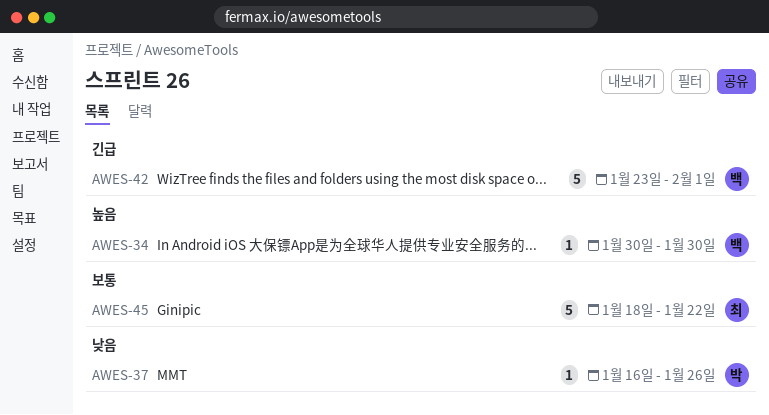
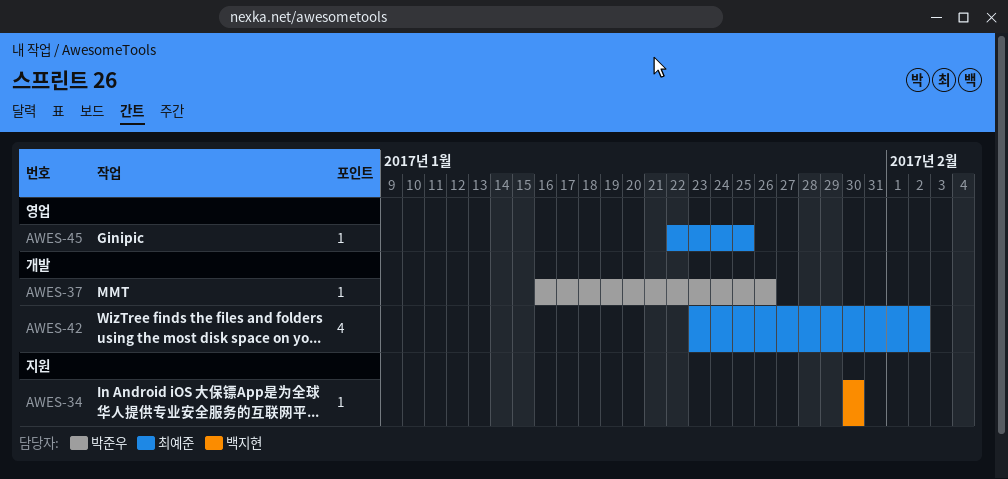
AWES-42, owner: 백지현 -> 최예준
AWES-42, estimate: 5 -> 4
AWES-42, due: Feb 1 -> Feb 2
AWES-45, estimate: 5 -> 1
AWES-45, start: Jan 18 -> Jan 22
AWES-45, due: Jan 22 -> Jan 25

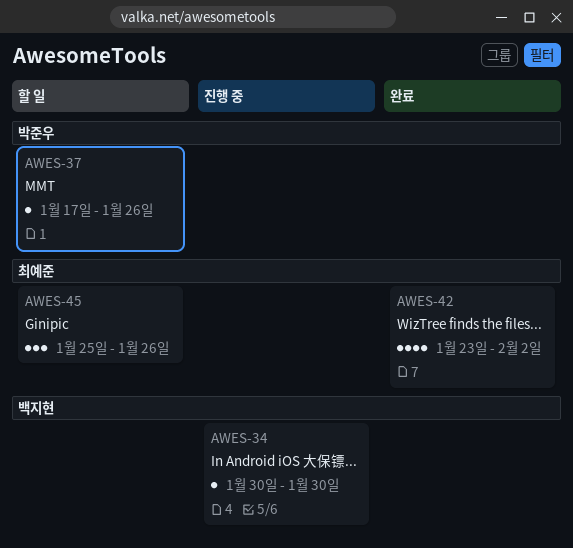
AWES-37, start: Jan 16 -> Jan 17
AWES-45, estimate: 1 -> 3
AWES-45, start: Jan 22 -> Jan 25
AWES-45, due: Jan 25 -> Jan 26

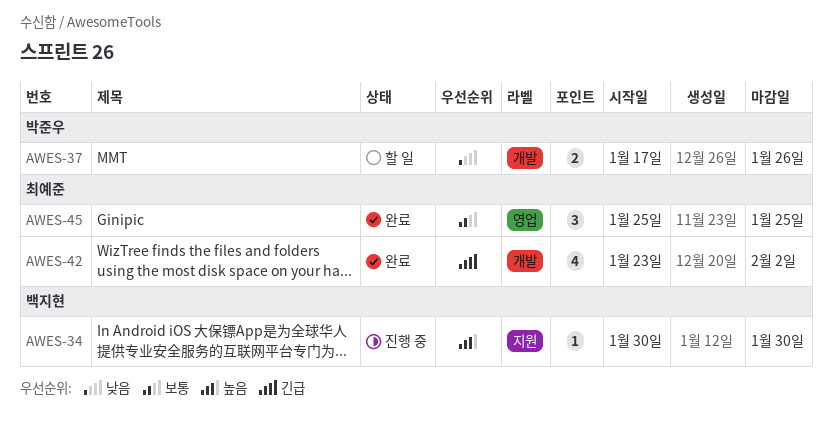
AWES-37, estimate: 1 -> 2
AWES-45, status: 할 일 -> 완료
AWES-45, due: Jan 26 -> Jan 25

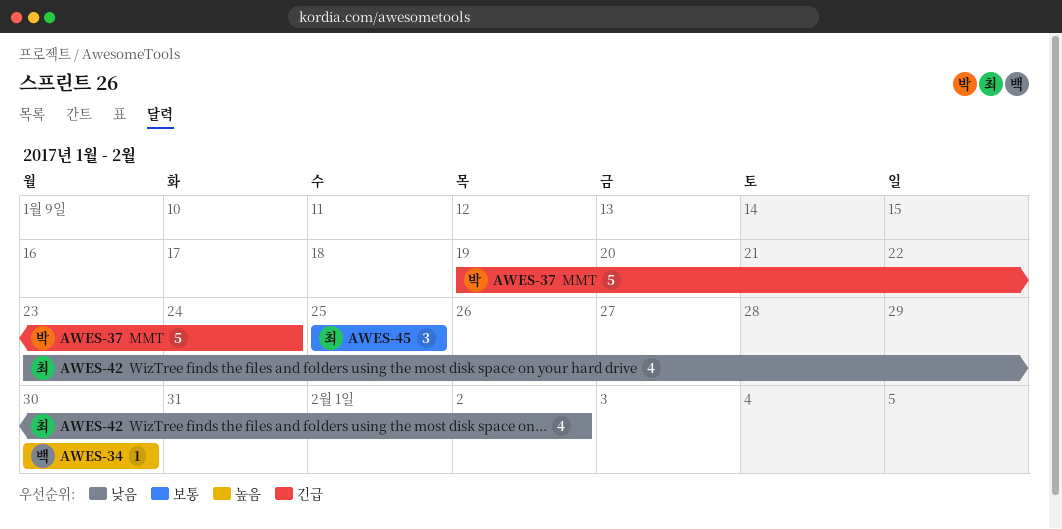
AWES-37, priority: 낮음 -> 긴급
AWES-37, estimate: 2 -> 5
AWES-37, start: Jan 17 -> Jan 19
AWES-37, due: Jan 26 -> Jan 24
AWES-42, priority: 긴급 -> 낮음

